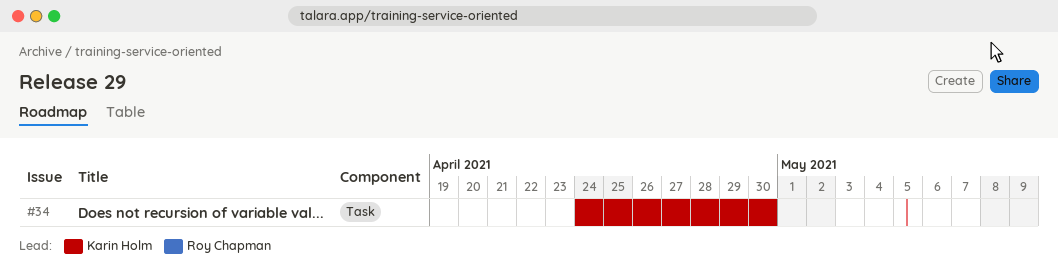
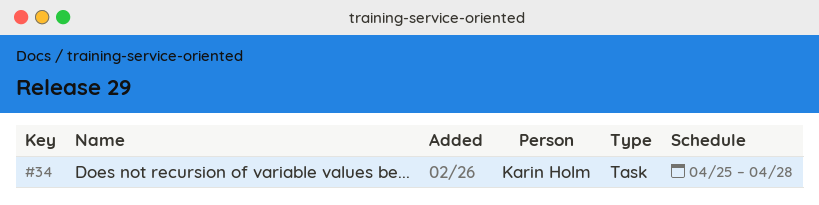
#34, start: Apr 24 -> Apr 25
#34, due: Apr 30 -> Apr 28

